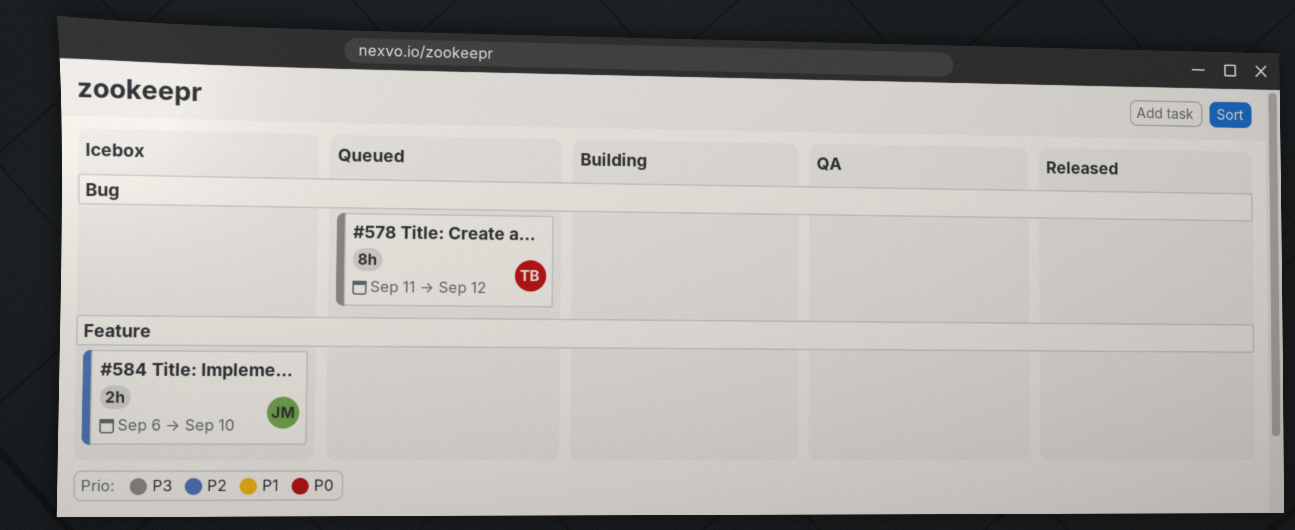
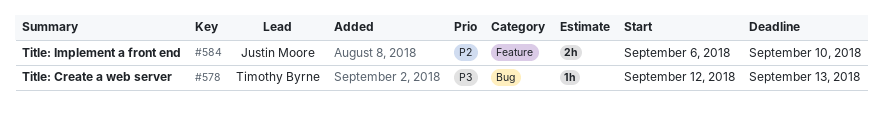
#578, estimate: 8h -> 1h
#578, start: Sep 11 -> Sep 12
#578, due: Sep 12 -> Sep 13

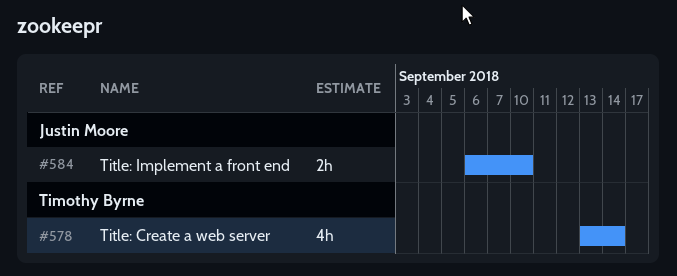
#578, estimate: 1h -> 4h
#578, start: Sep 12 -> Sep 13
#578, due: Sep 13 -> Sep 14

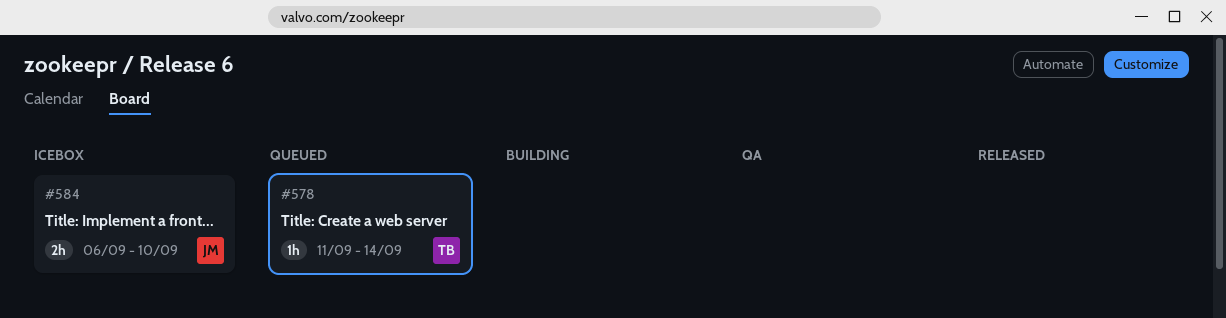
#578, estimate: 4h -> 1h
#578, start: Sep 13 -> Sep 11

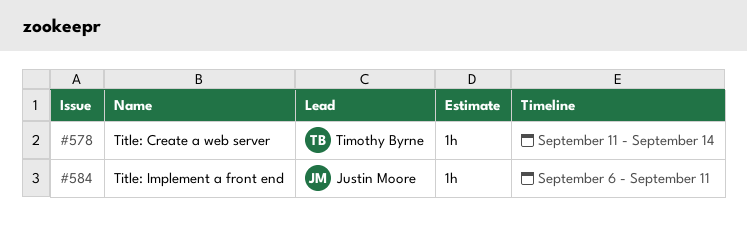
#584, estimate: 2h -> 1h
#584, due: Sep 10 -> Sep 11

